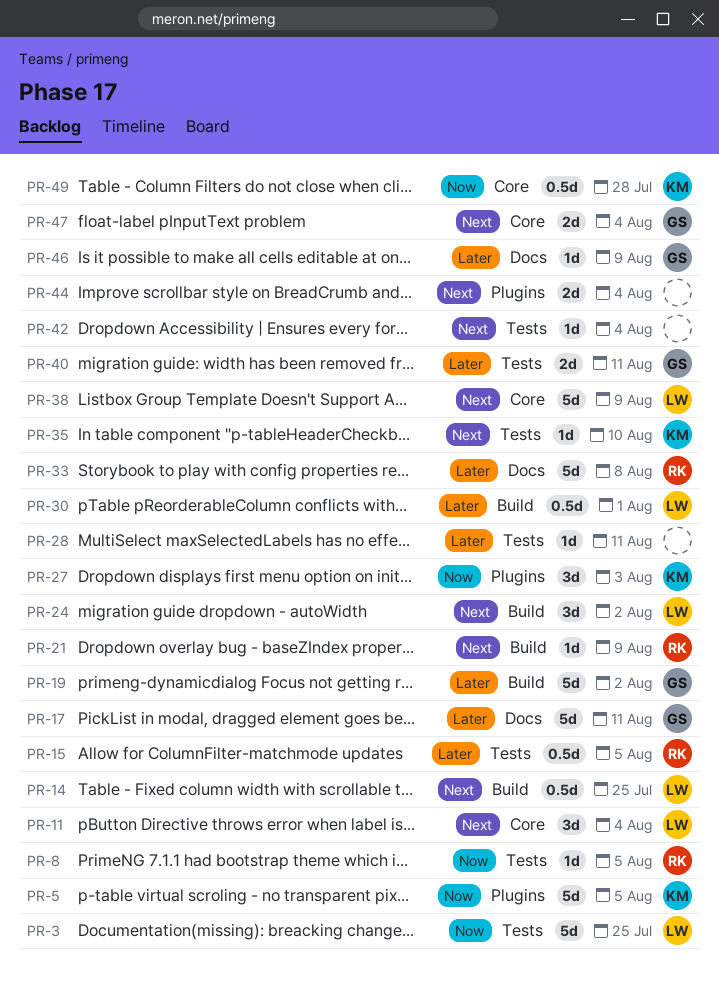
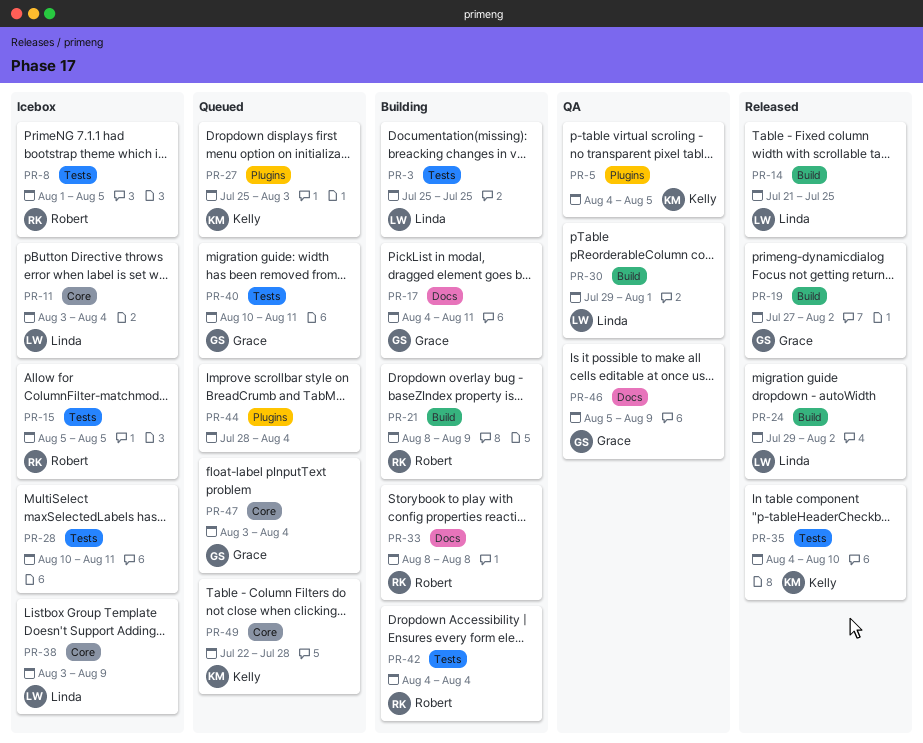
PR-42, owner: none -> Robert

